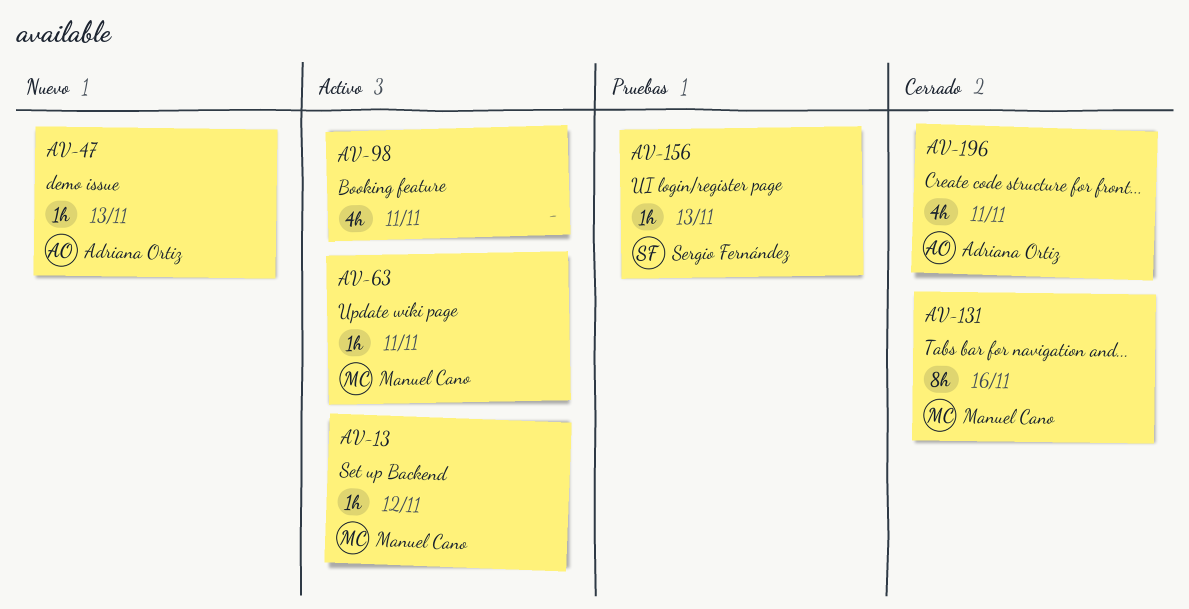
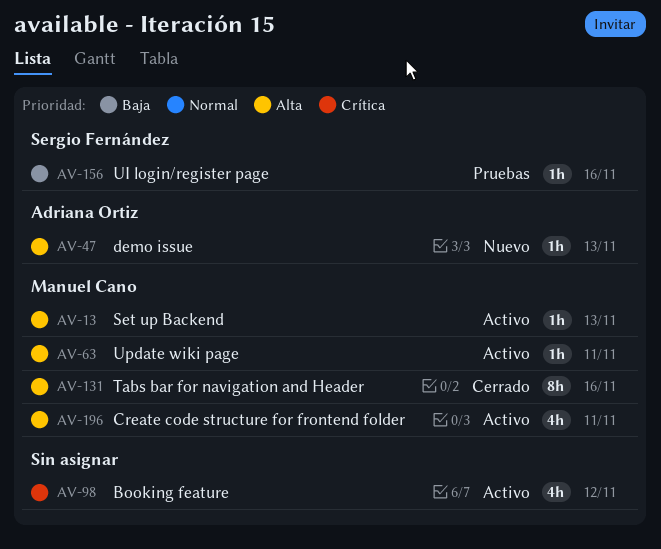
AV-13, due: Nov 12 -> Nov 13
AV-98, due: Nov 11 -> Nov 12
AV-156, due: Nov 13 -> Nov 16
AV-196, status: Cerrado -> Activo
AV-196, owner: Adriana Ortiz -> Manuel Cano

